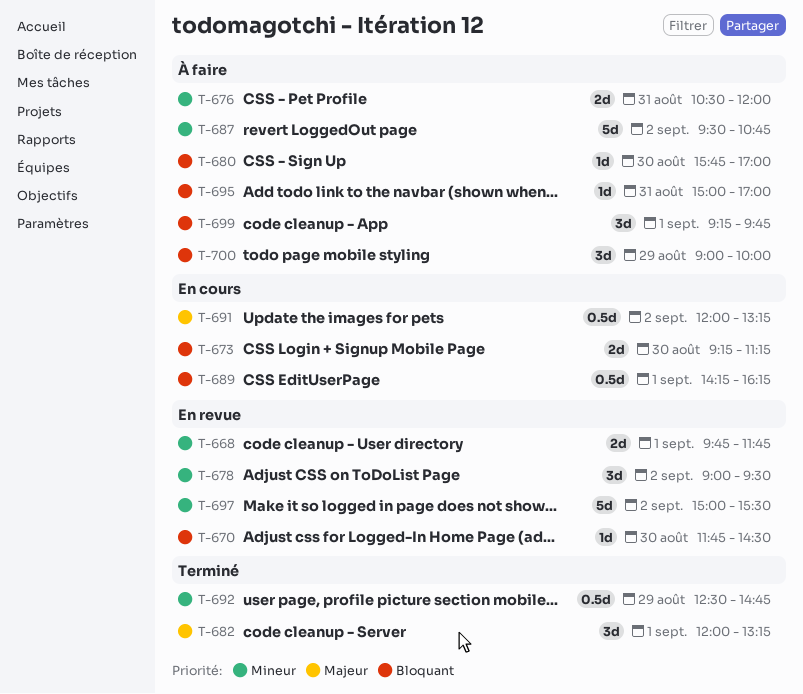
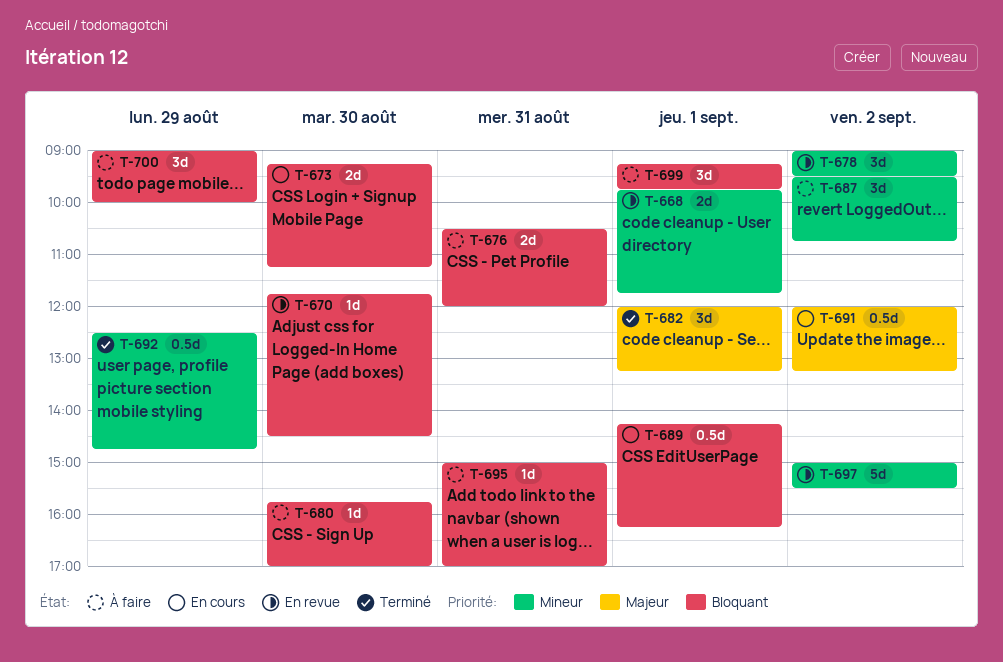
T-676, priority: Mineur -> Bloquant
T-687, estimate: 5d -> 3d

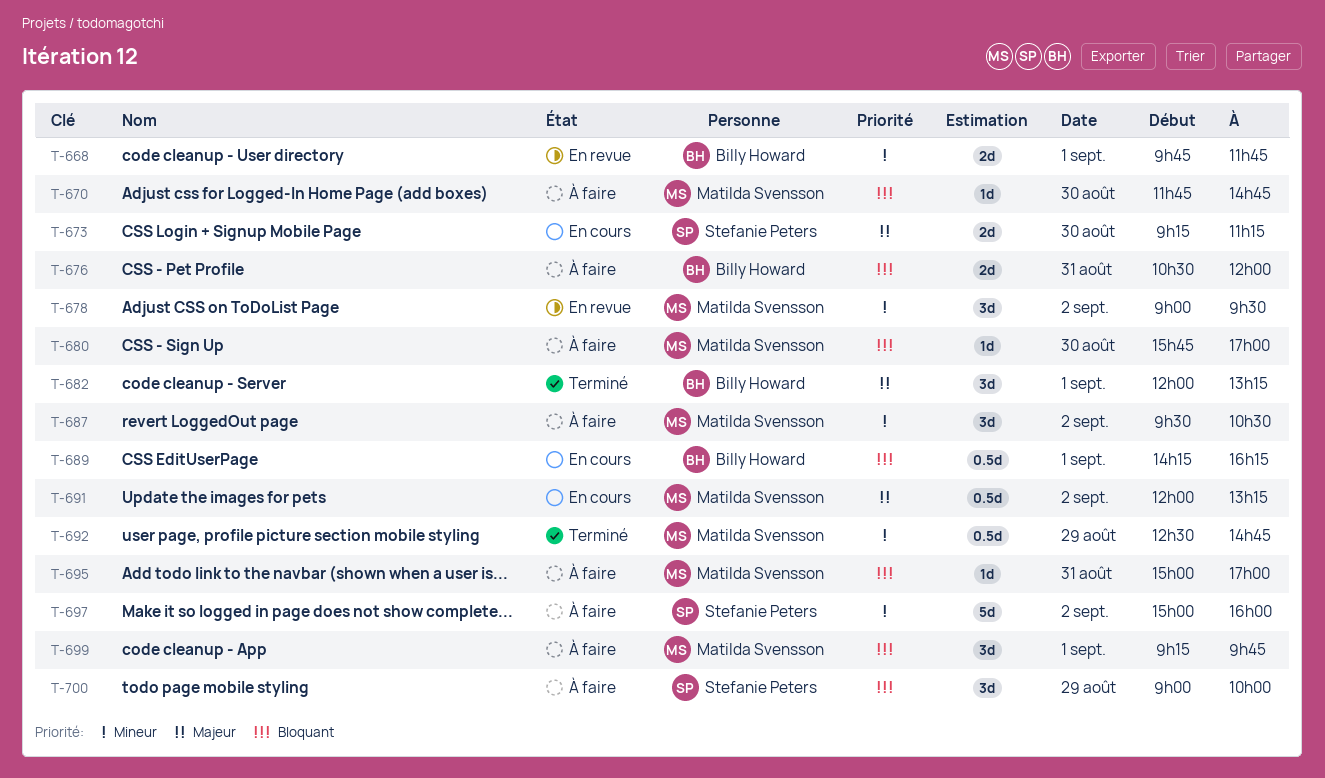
T-670, status: En revue -> À faire
T-670, ends: 14:30 -> 14:45
T-673, priority: Bloquant -> Majeur
T-687, ends: 10:45 -> 10:30
T-697, status: En revue -> À faire
T-697, ends: 15:30 -> 16:00

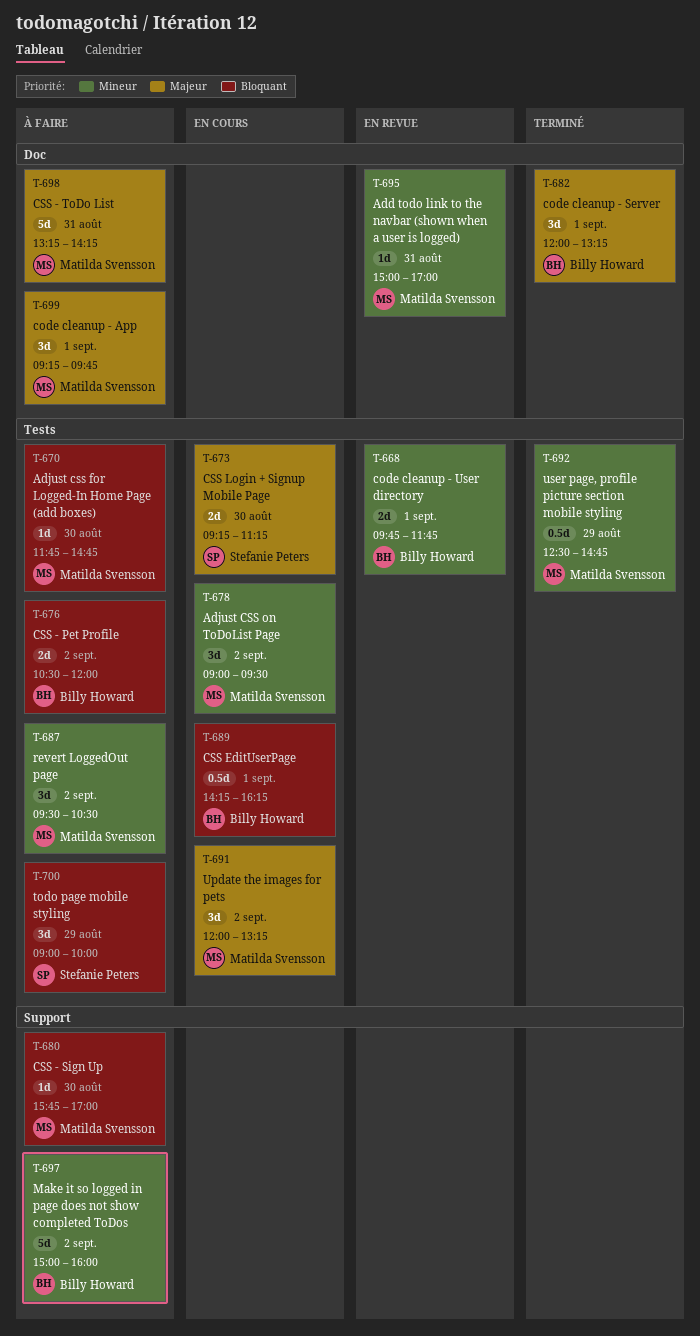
T-676, day: Aug 31 -> Sep 2
T-678, status: En revue -> En cours
T-691, estimate: 0.5d -> 3d
T-695, status: À faire -> En revue
T-695, priority: Bloquant -> Mineur
T-697, owner: Stefanie Peters -> Billy Howard
T-698: none -> present
T-699, priority: Bloquant -> Majeur

